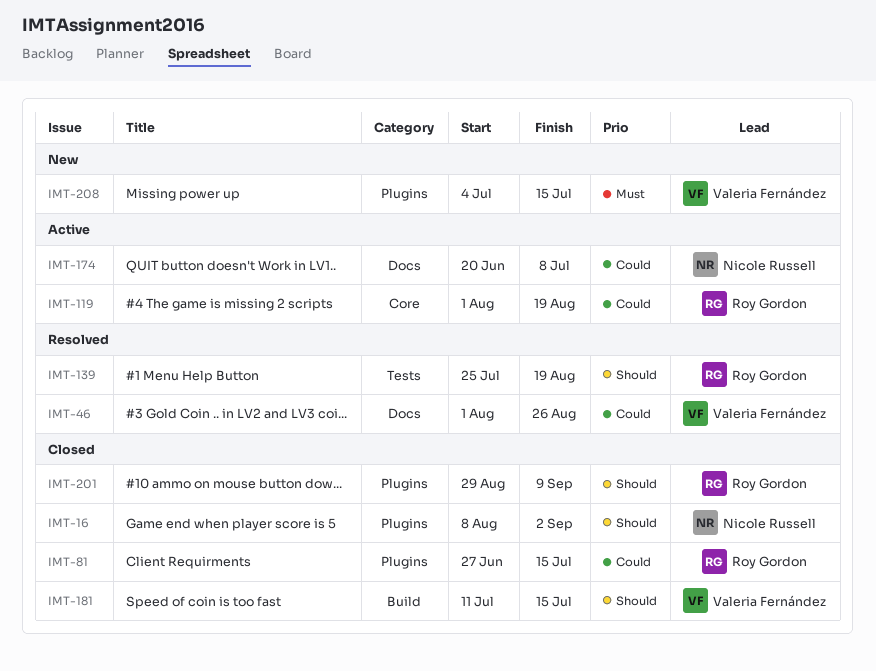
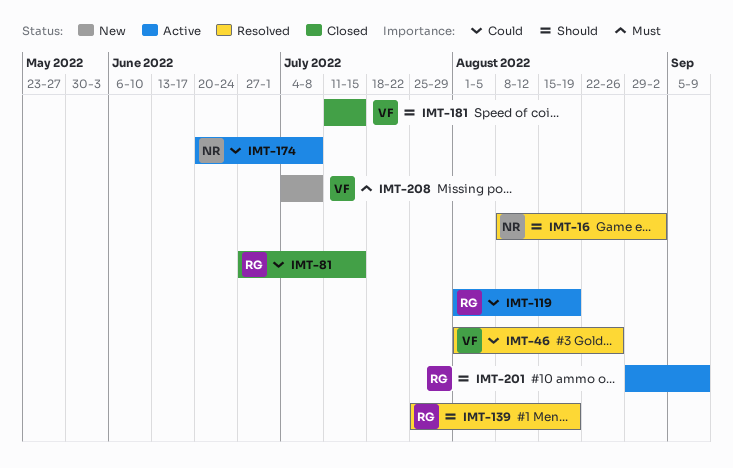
IMT-16, status: Closed -> Resolved
IMT-201, status: Closed -> Active
IMT-208, due: Jul 15 -> Jul 8

